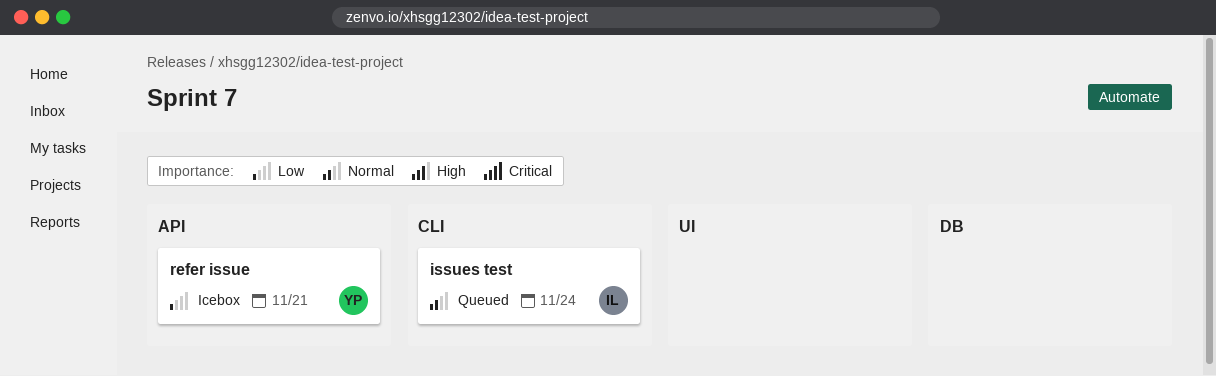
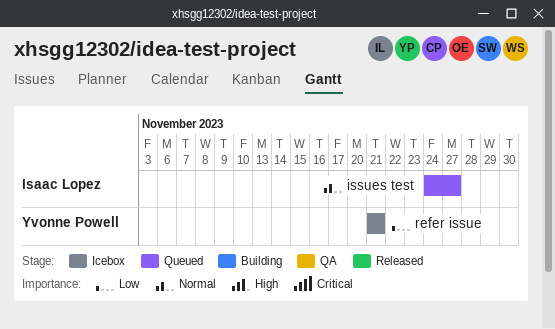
issues test, due: Nov 24 -> Nov 27

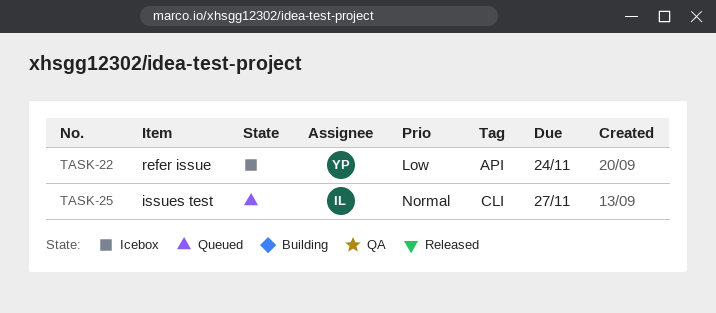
refer issue, due: Nov 21 -> Nov 24

